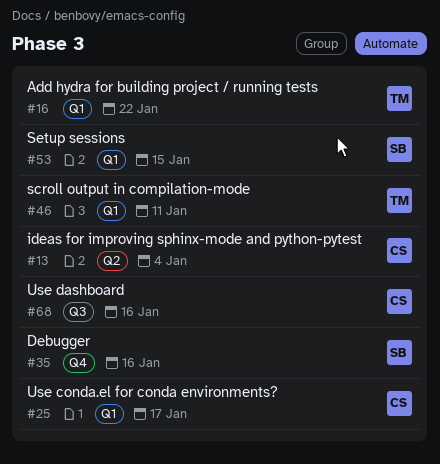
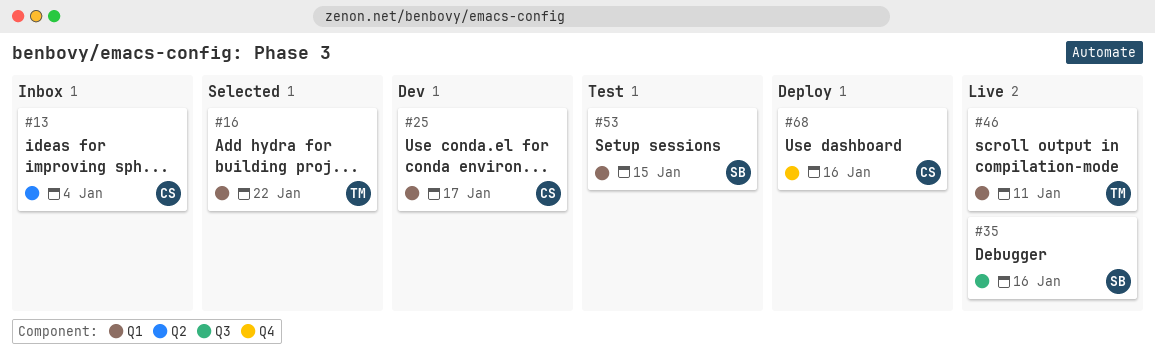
#35, label: Q4 -> Q3
#68, label: Q3 -> Q4

